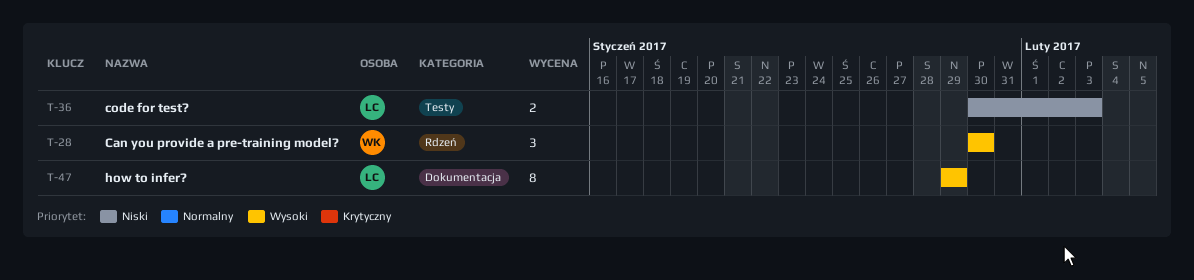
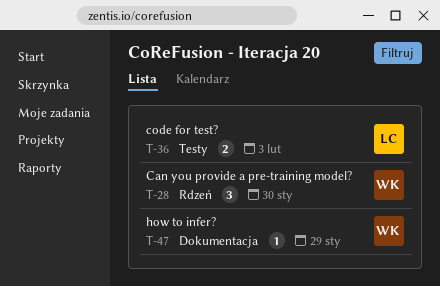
T-47, owner: LC -> WK
T-47, estimate: 8 -> 1

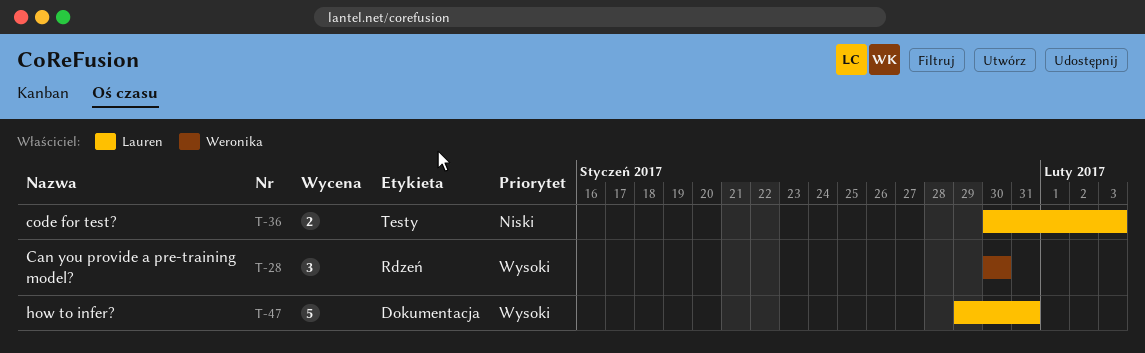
T-47, owner: Weronika -> Lauren
T-47, estimate: 1 -> 5
T-47, due: Jan 29 -> Jan 31

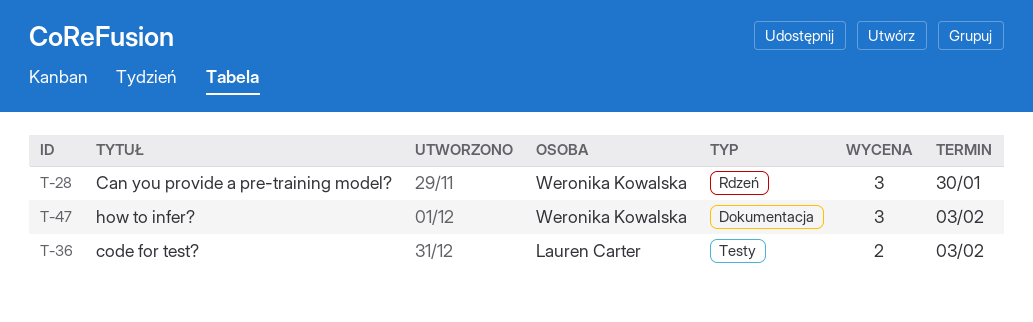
T-47, owner: Lauren Carter -> Weronika Kowalska
T-47, estimate: 5 -> 3
T-47, due: Jan 31 -> Feb 3

